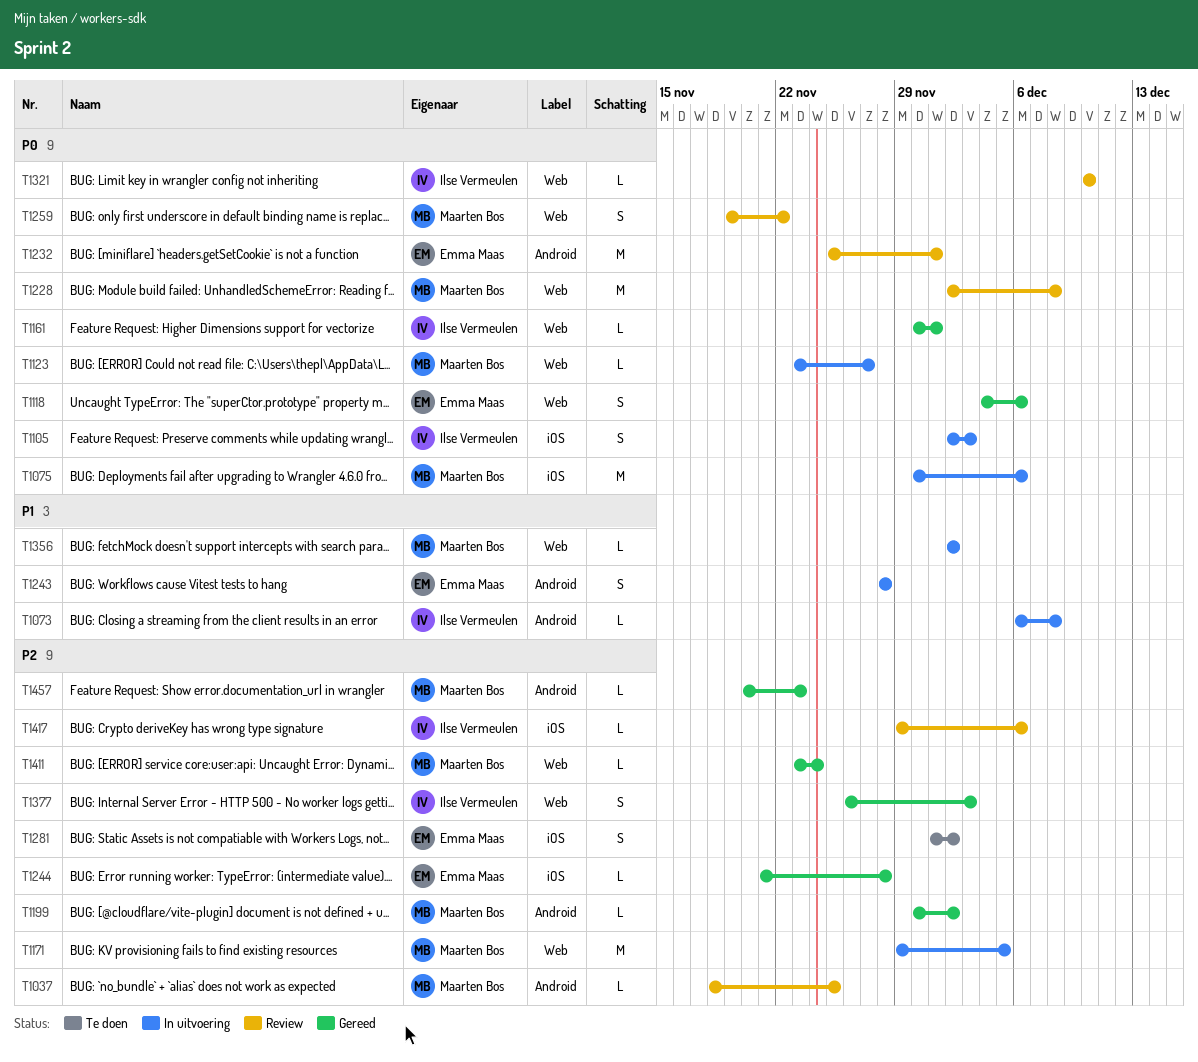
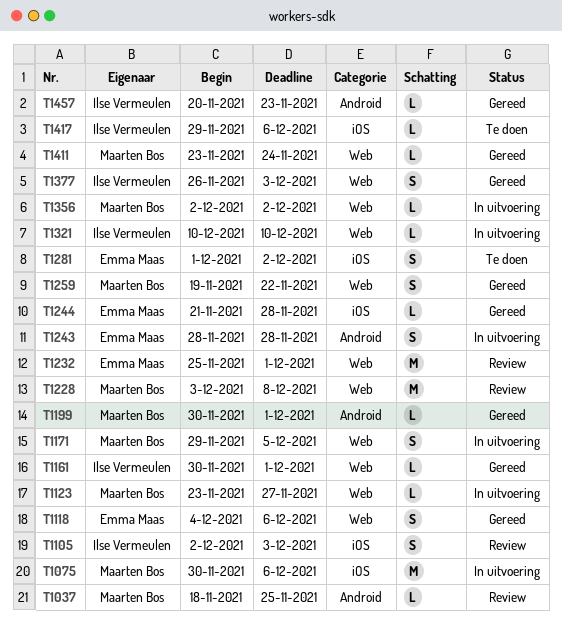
T1073: present -> none
T1105, status: In uitvoering -> Review
T1171, estimate: M -> S
T1199, due: Dec 2 -> Dec 1
T1228, start: Dec 2 -> Dec 3
T1232, label: Android -> Web
T1259, status: Review -> Gereed
T1321, status: Review -> In uitvoering
T1417, status: Review -> Te doen
T1457, owner: Maarten Bos -> Ilse Vermeulen

